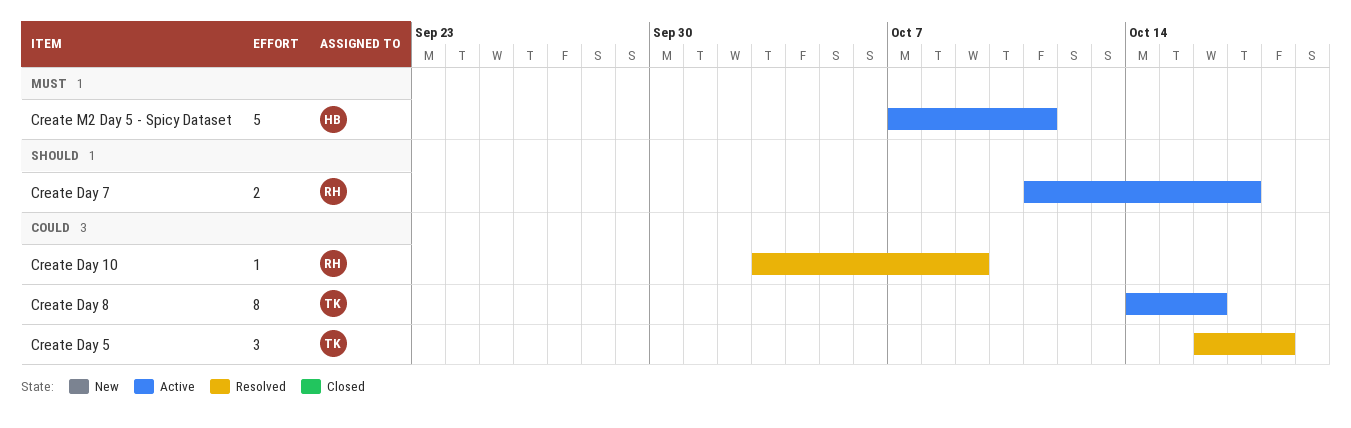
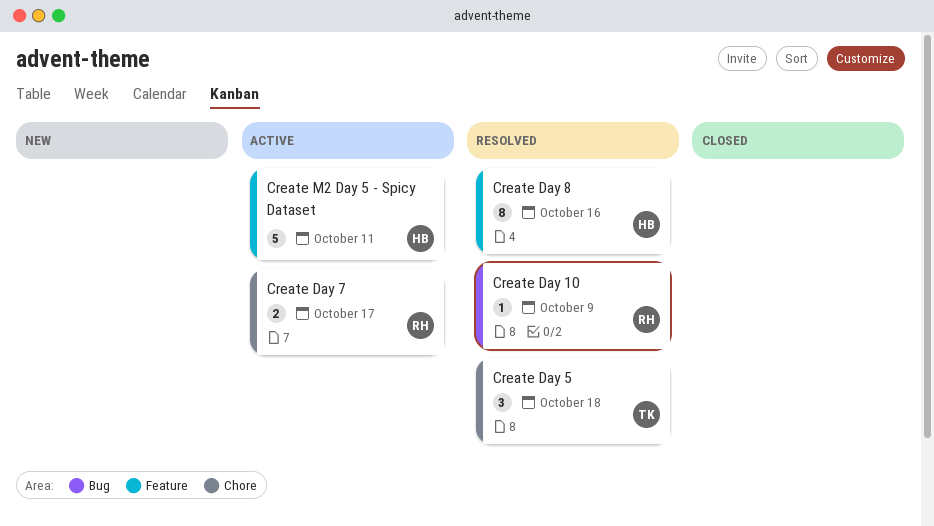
Create Day 8, status: Active -> Resolved
Create Day 8, owner: TK -> HB

